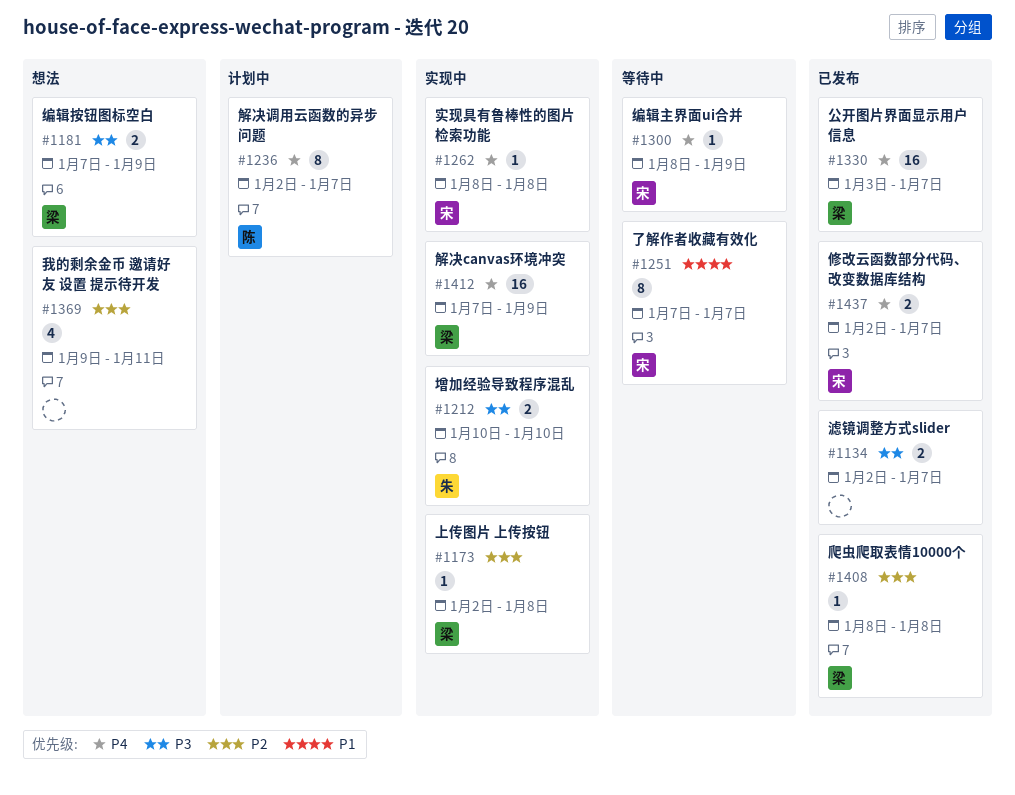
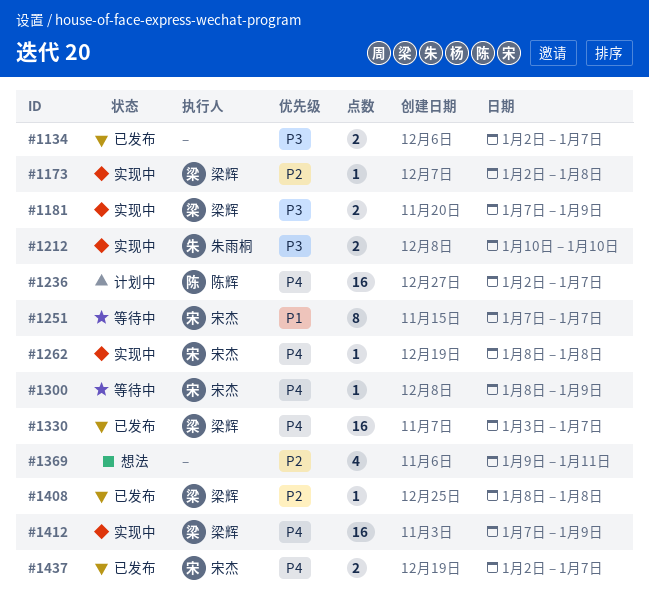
#1181, status: 想法 -> 实现中
#1236, estimate: 8 -> 16

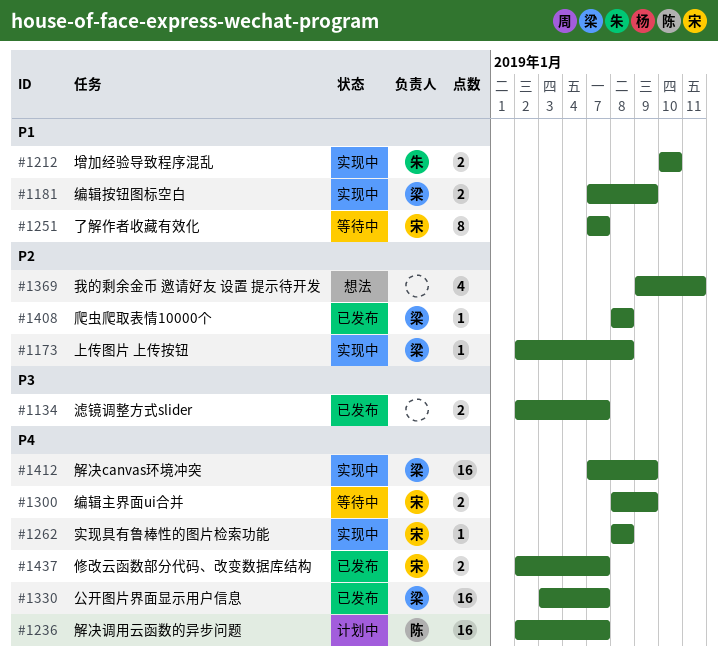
#1181, priority: P3 -> P1
#1212, priority: P3 -> P1
#1300, estimate: 1 -> 2

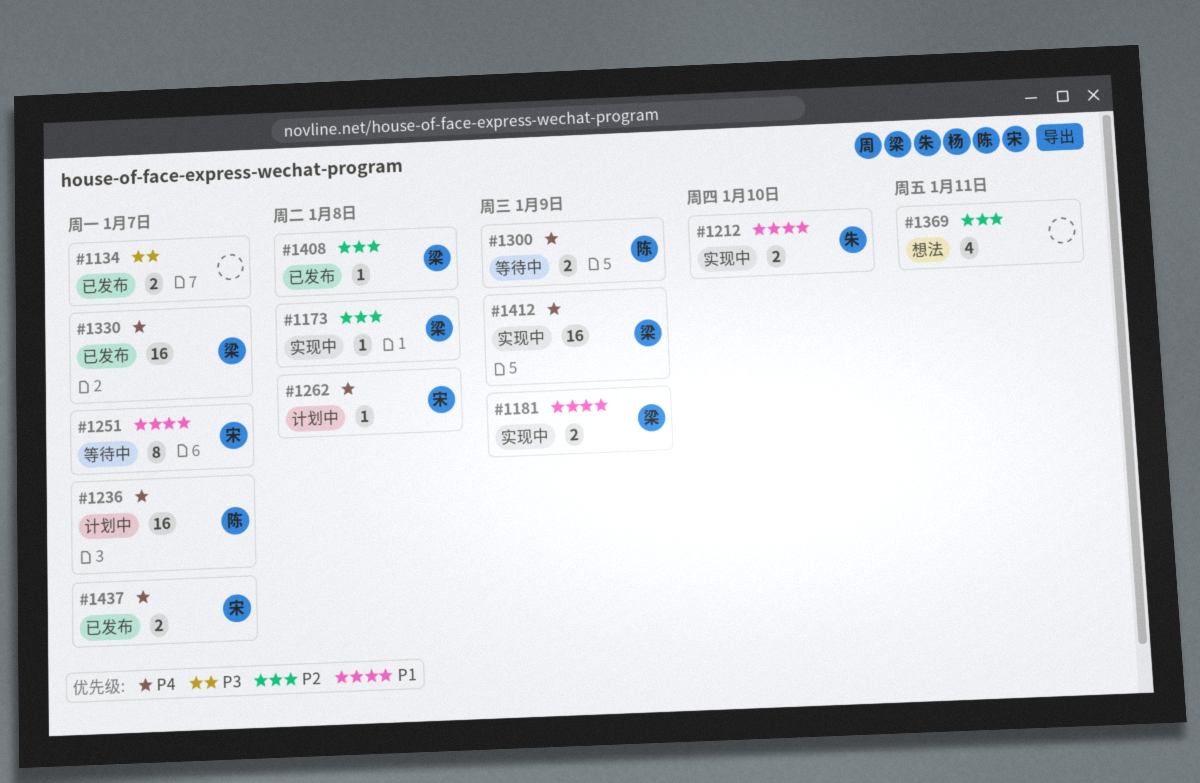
#1262, status: 实现中 -> 计划中
#1300, owner: 宋 -> 陈

